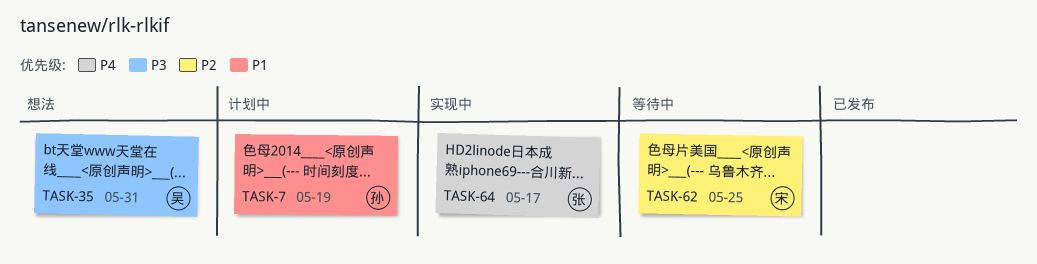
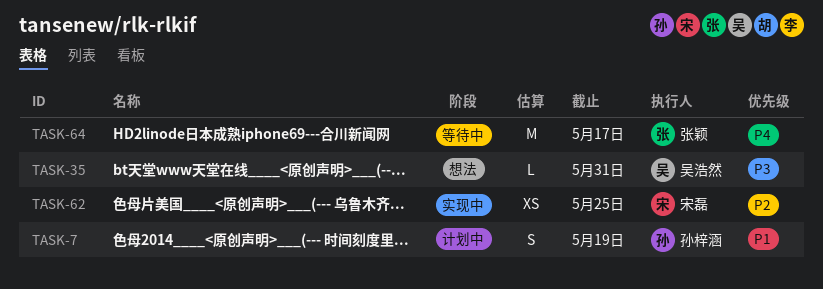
TASK-62, status: 等待中 -> 实现中
TASK-64, status: 实现中 -> 等待中

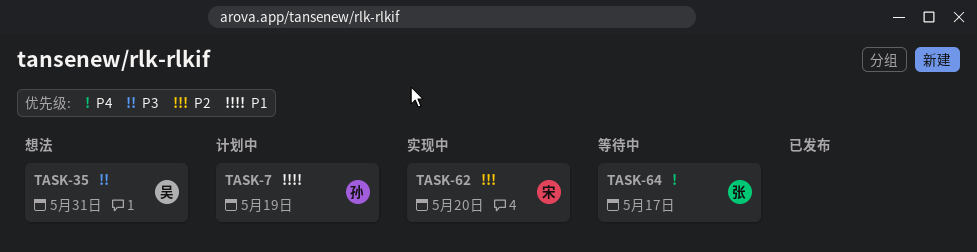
TASK-62, due: May 25 -> May 20

